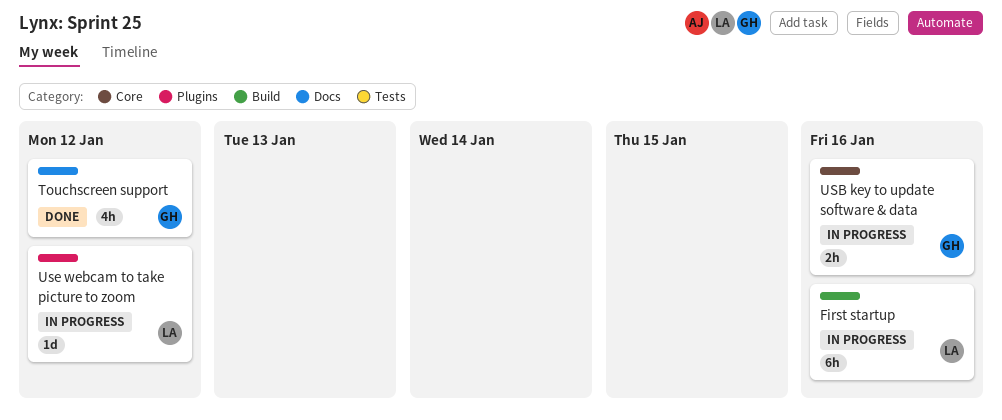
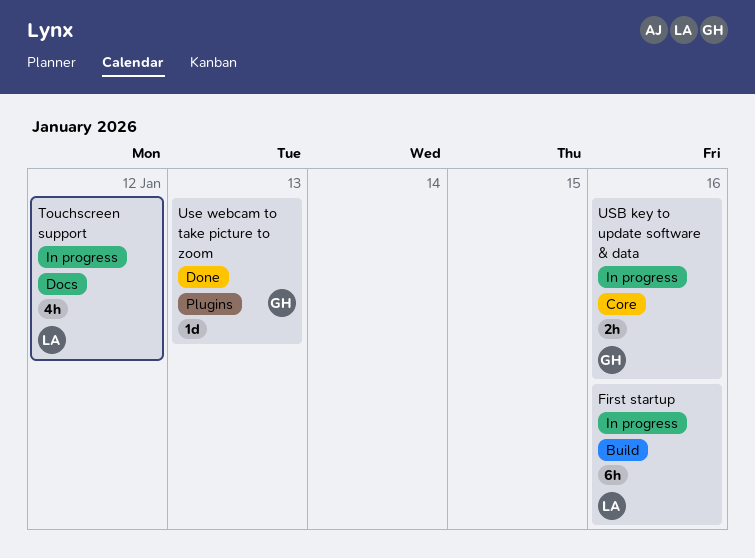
Touchscreen support, status: Done -> In progress
Touchscreen support, owner: GH -> LA
Use webcam to take picture to zoom, status: In progress -> Done
Use webcam to take picture to zoom, owner: LA -> GH
Use webcam to take picture to zoom, due: Jan 12 -> Jan 13

